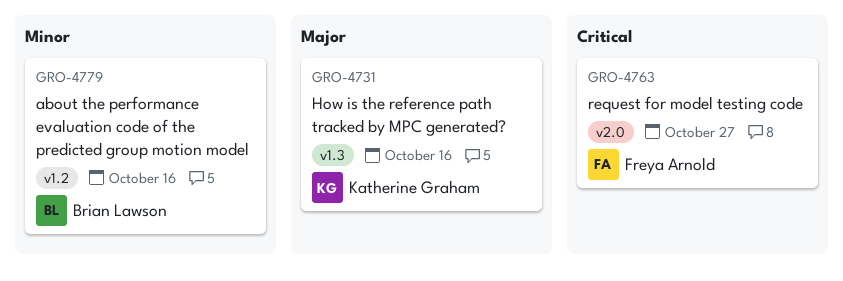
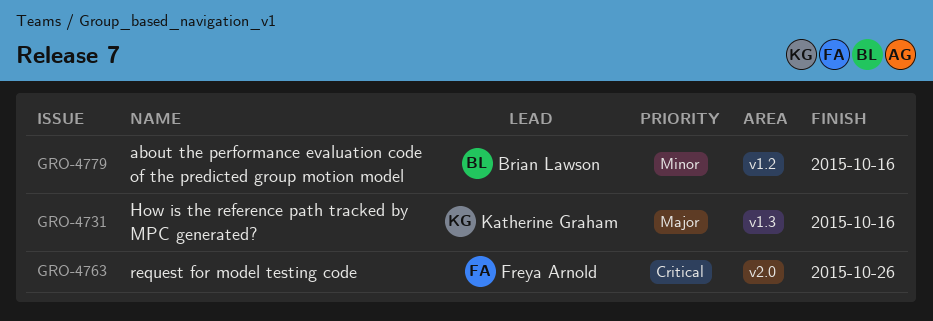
GRO-4763, due: Oct 27 -> Oct 26

